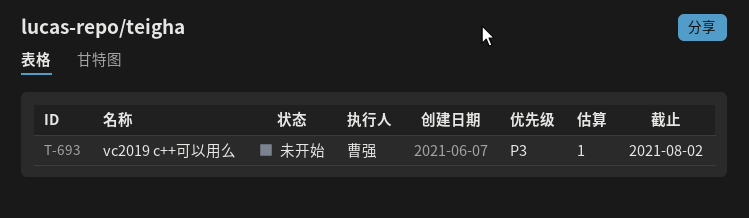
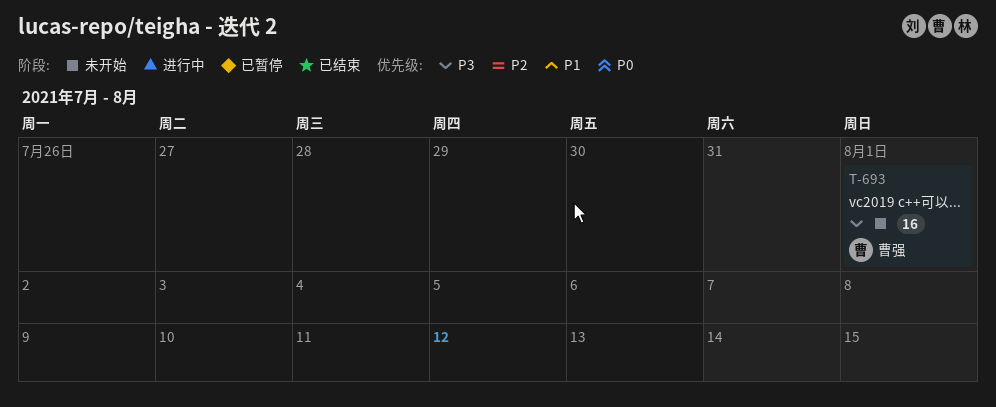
T-693, estimate: 1 -> 16
T-693, due: Aug 2 -> Aug 1

